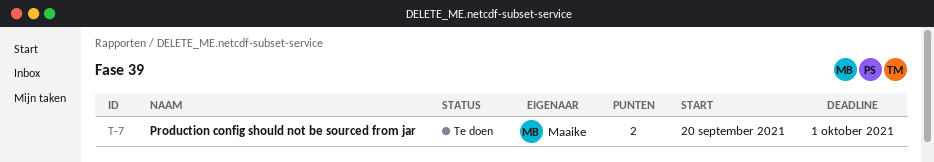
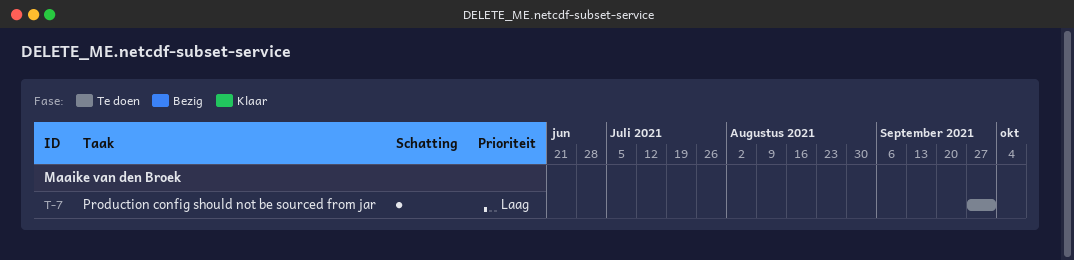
T-7, estimate: 2 -> 1
T-7, start: Sep 20 -> Sep 27

